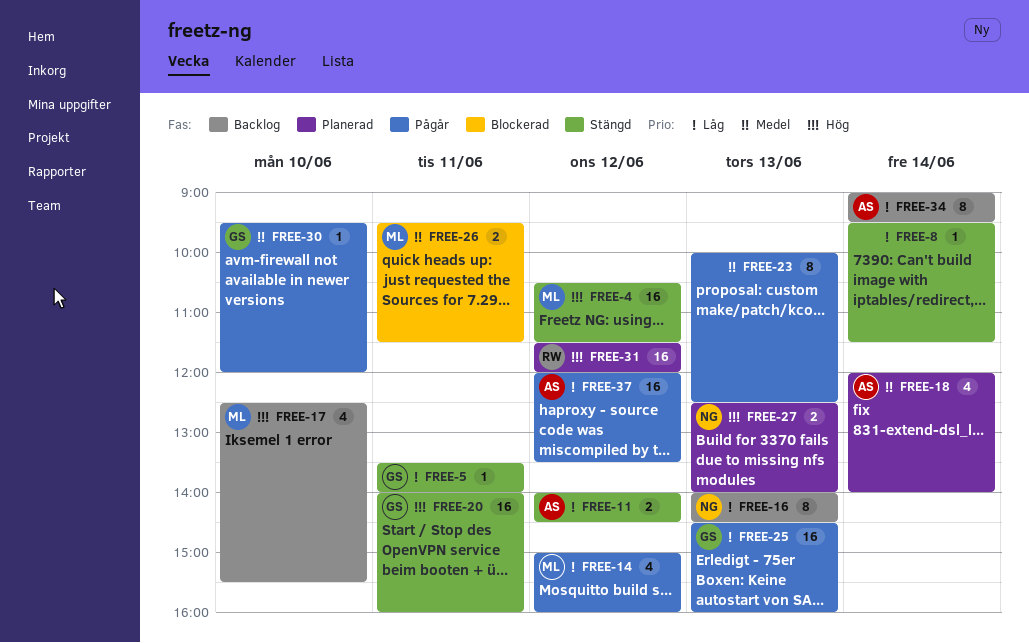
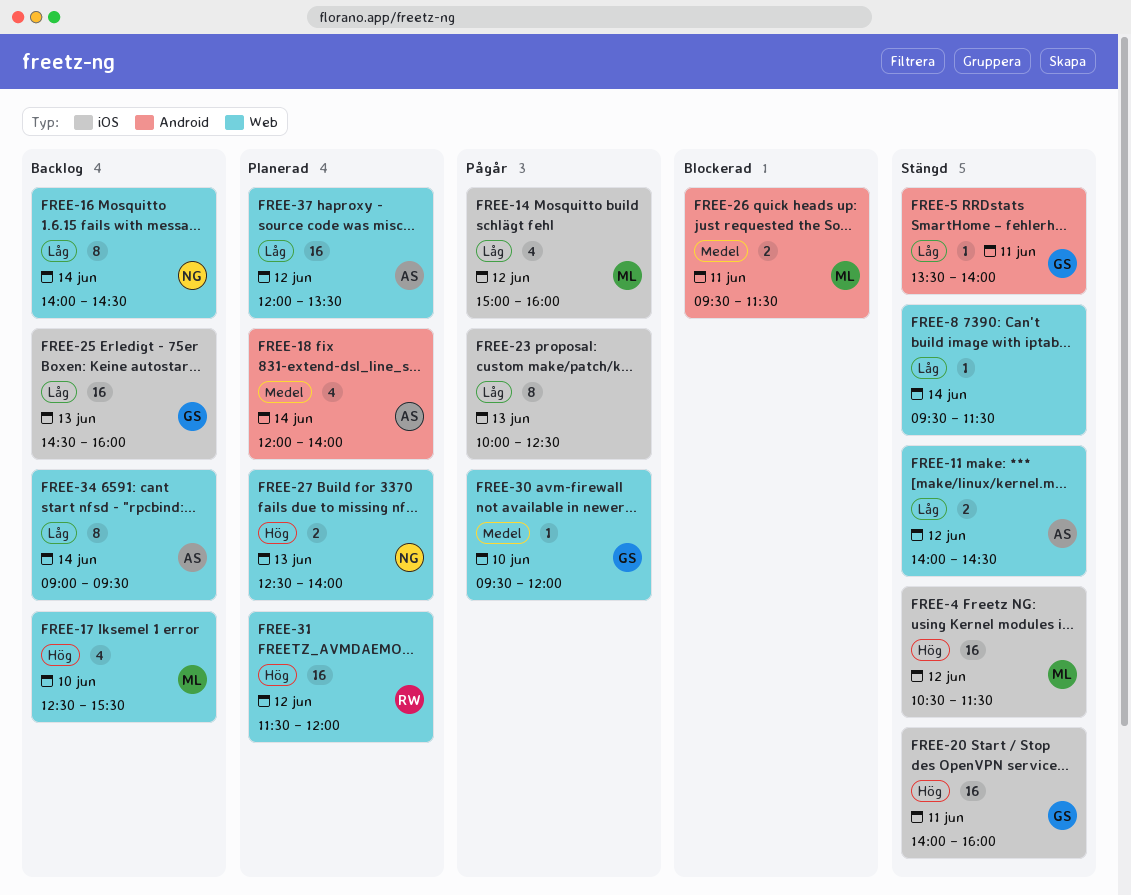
FREE-16, day: Jun 13 -> Jun 14
FREE-23, priority: Medel -> Låg
FREE-25, status: Pågår -> Backlog
FREE-37, status: Pågår -> Planerad

